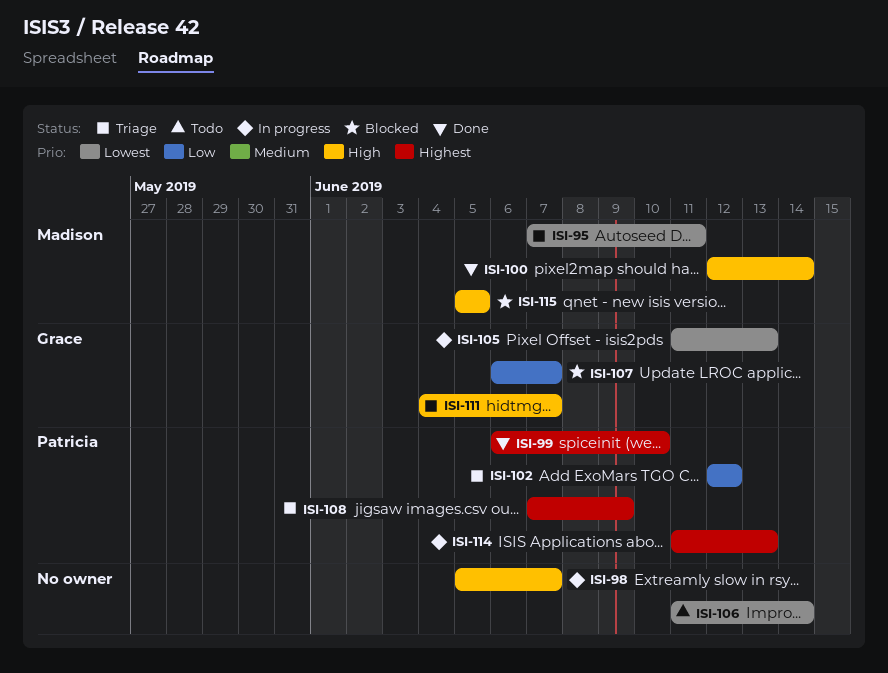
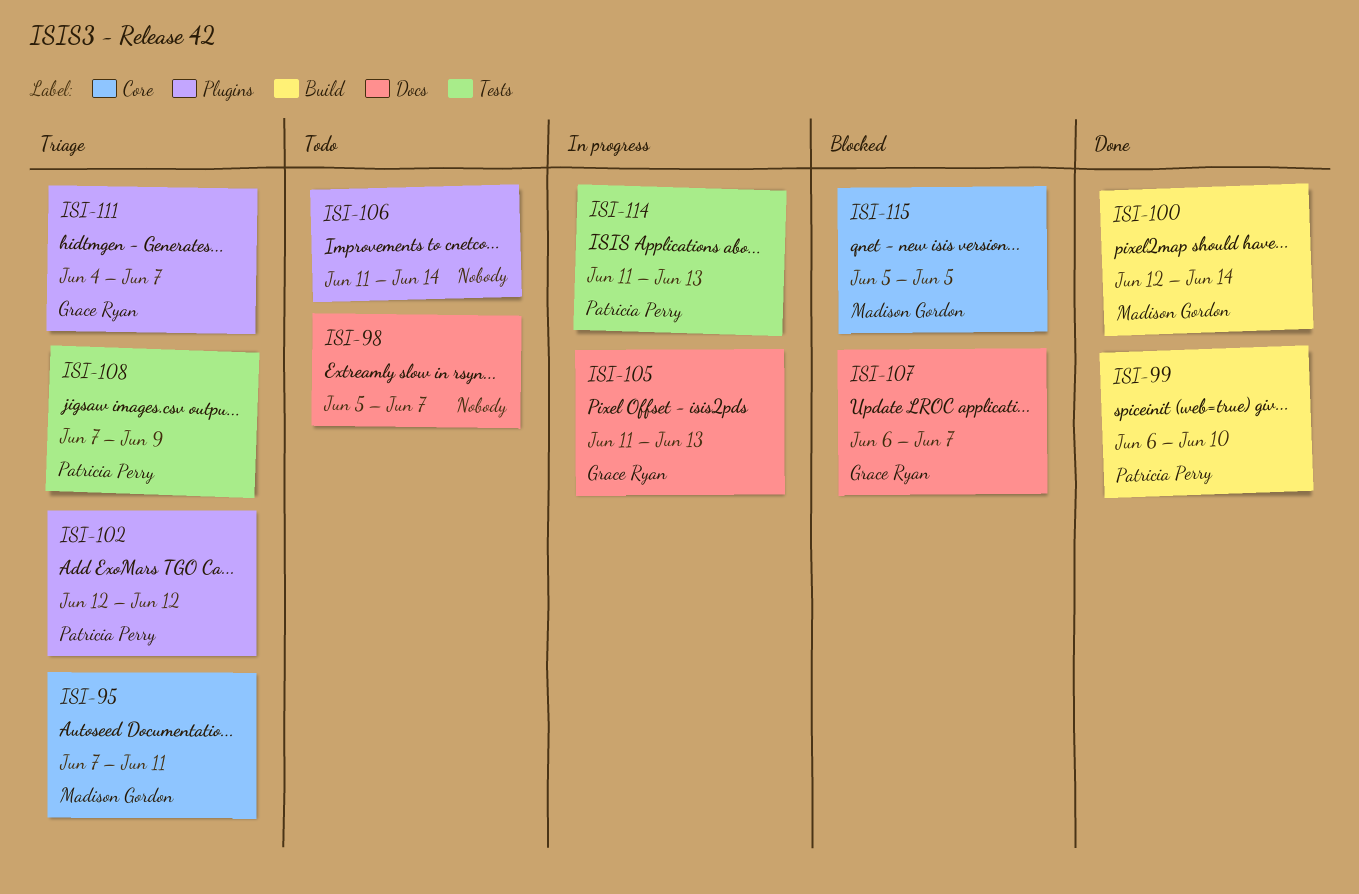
ISI-98, status: In progress -> Todo

